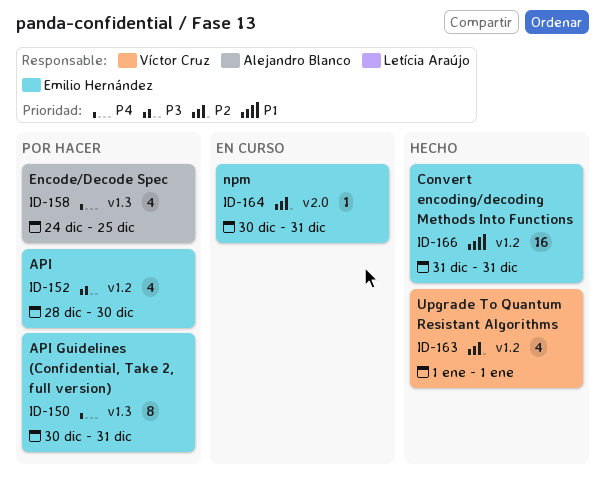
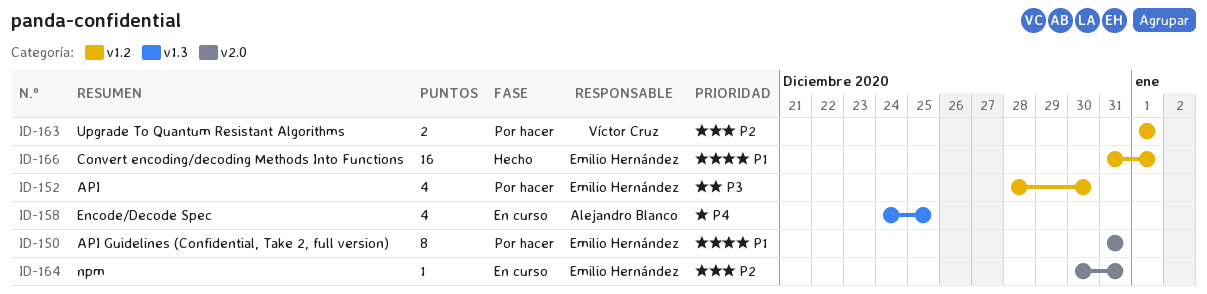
ID-150, priority: P4 -> P1
ID-150, label: v1.3 -> v2.0
ID-150, start: Dec 30 -> Dec 31
ID-158, status: Por hacer -> En curso
ID-163, status: Hecho -> Por hacer
ID-163, estimate: 4 -> 2
ID-166, due: Dec 31 -> Jan 1

